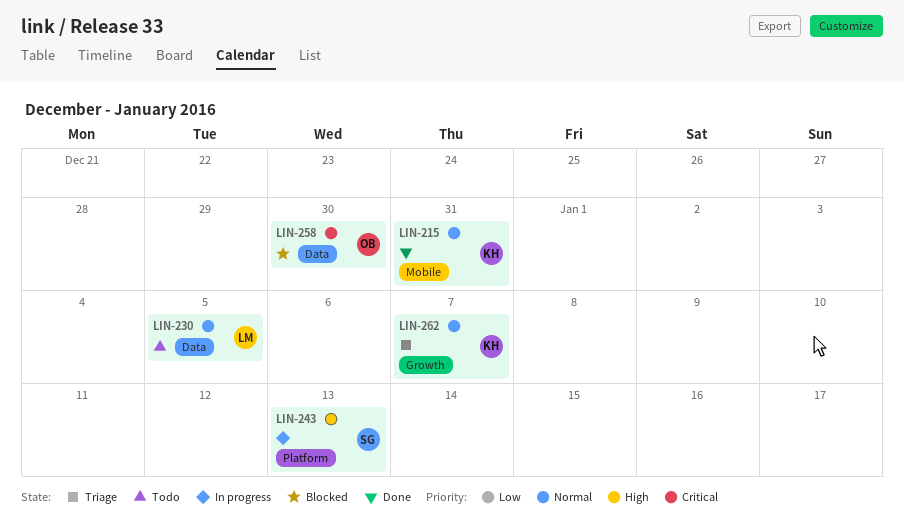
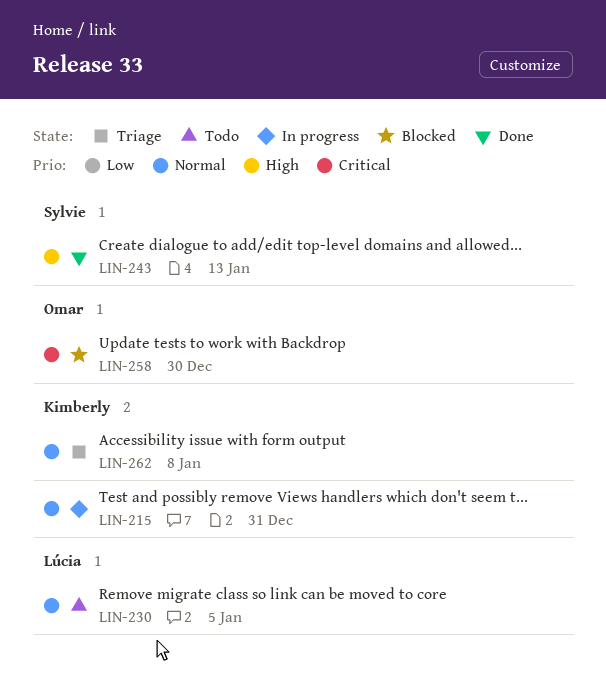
LIN-215, status: Done -> In progress
LIN-243, status: In progress -> Done
LIN-262, due: Jan 7 -> Jan 8

